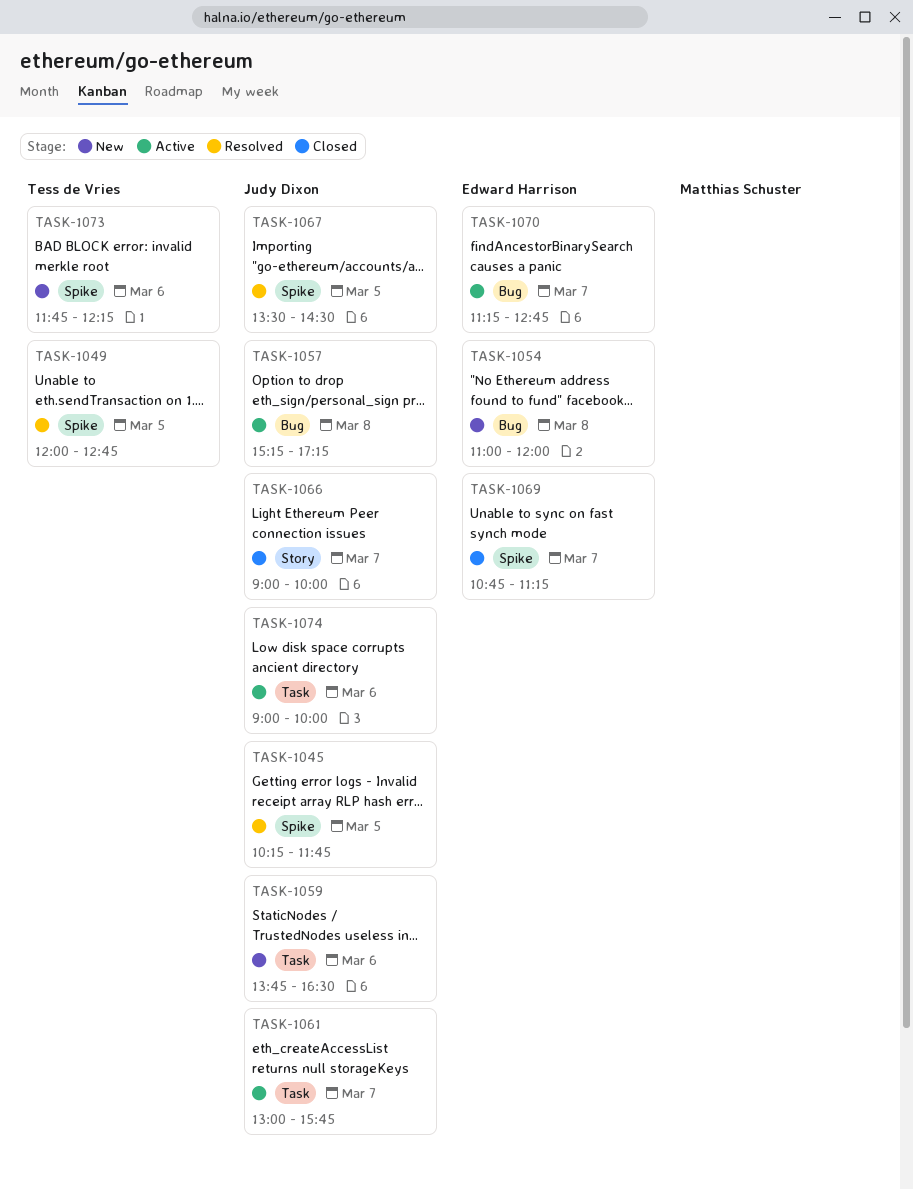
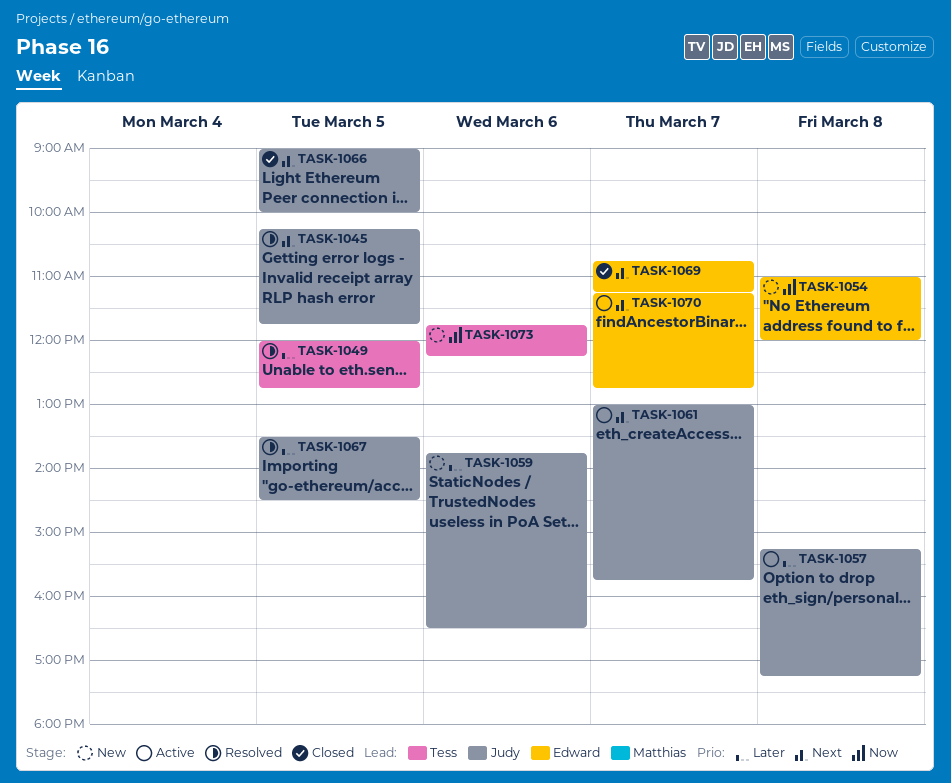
TASK-1066, day: Mar 7 -> Mar 5
TASK-1074: present -> none

